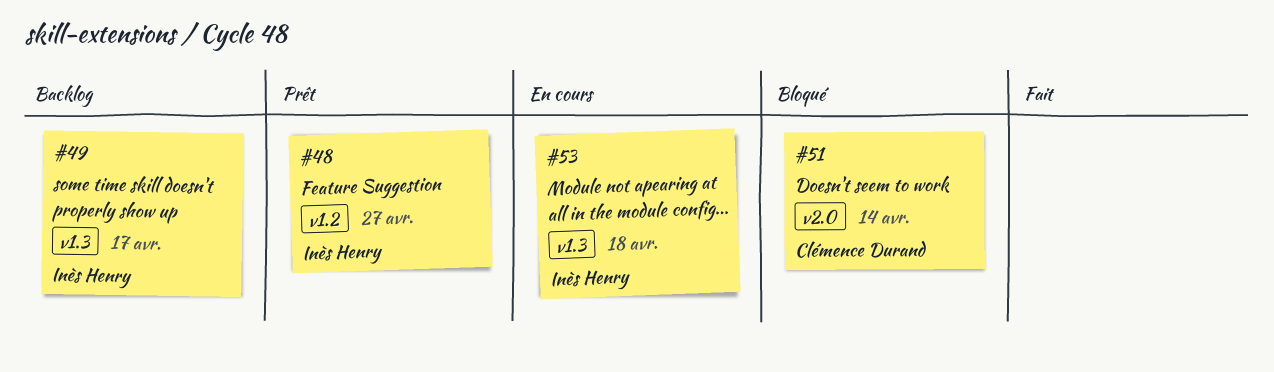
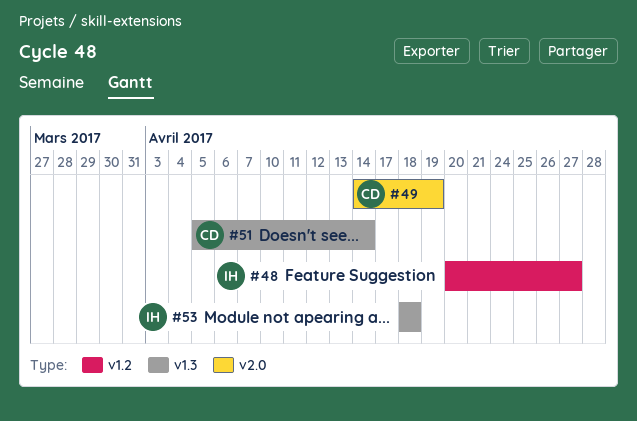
#49, owner: Inès Henry -> Clémence Durand
#49, label: v1.3 -> v2.0
#49, due: Apr 17 -> Apr 19
#51, label: v2.0 -> v1.3

